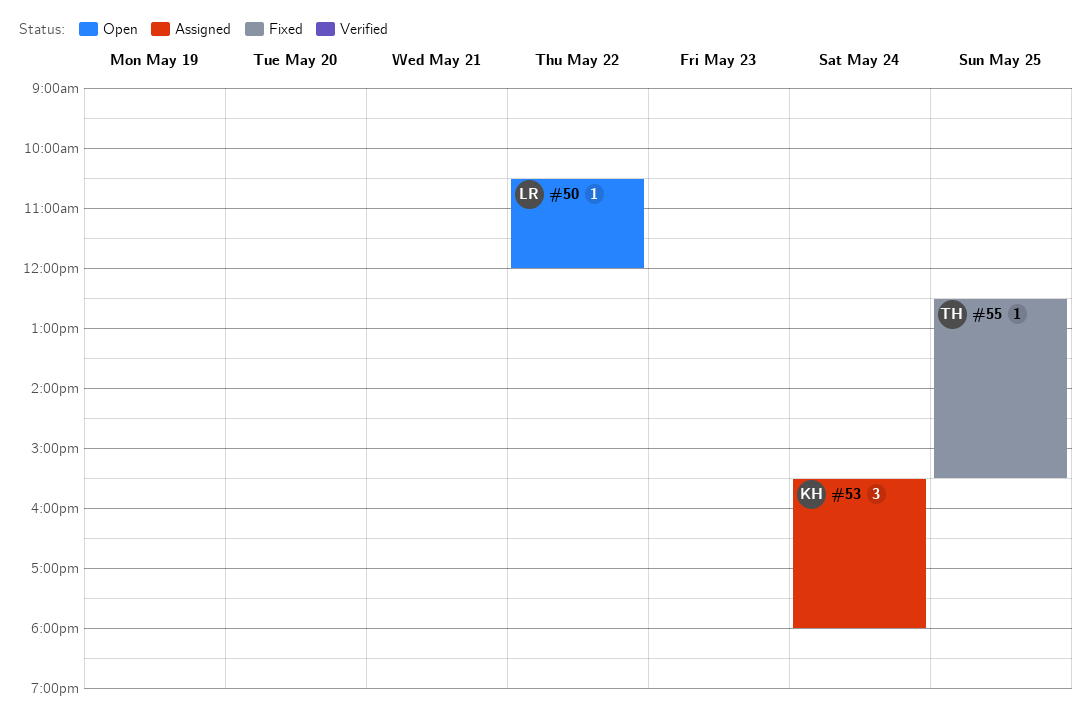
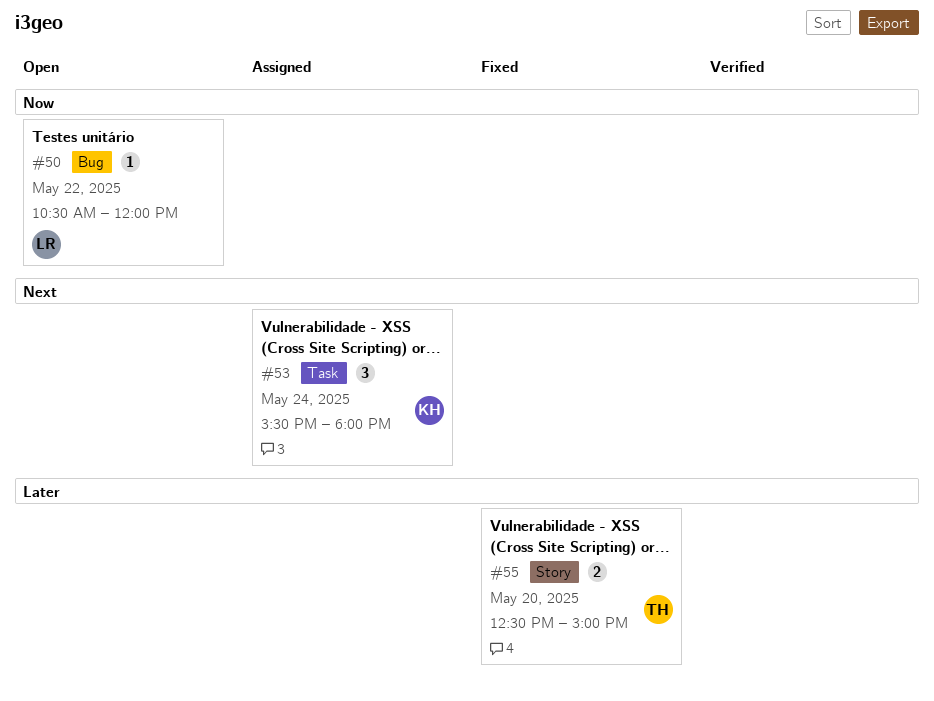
#55, estimate: 1 -> 2
#55, day: May 25 -> May 20
#55, ends: 15:30 -> 15:00

